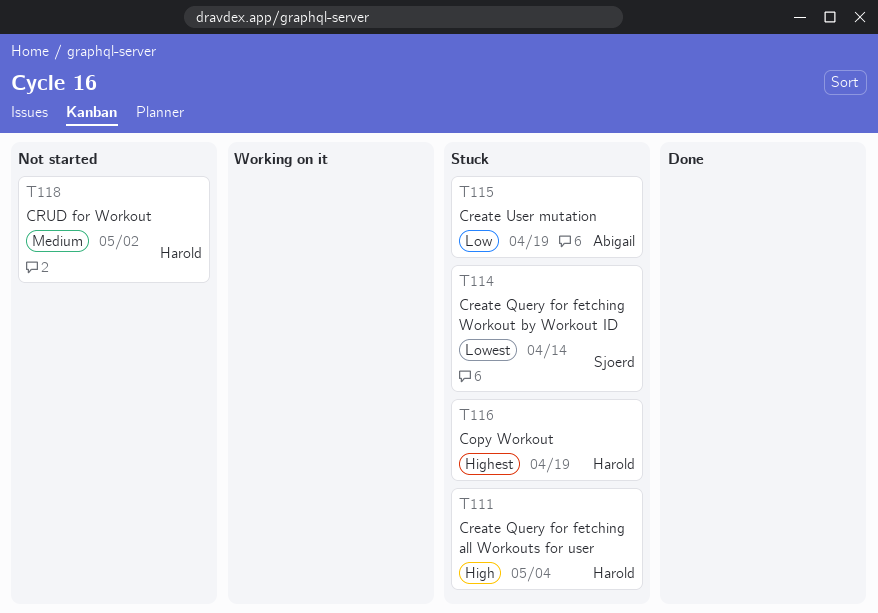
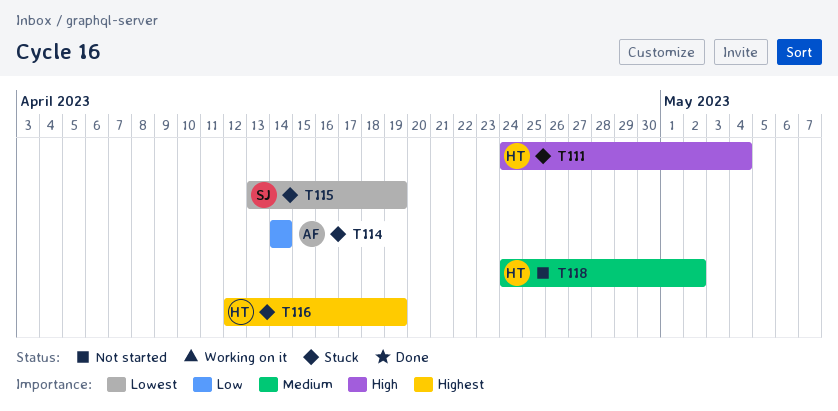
T114, owner: Sjoerd -> Abigail
T114, priority: Lowest -> Low
T115, owner: Abigail -> Sjoerd
T115, priority: Low -> Lowest

